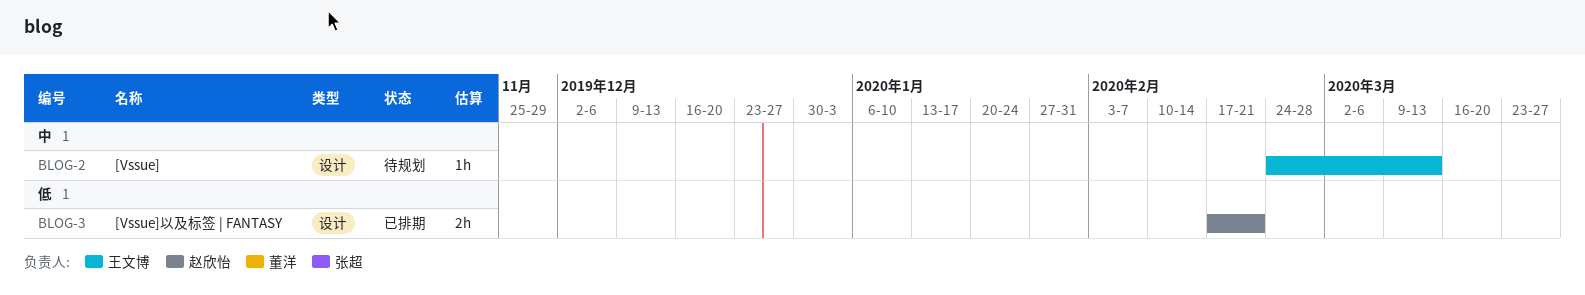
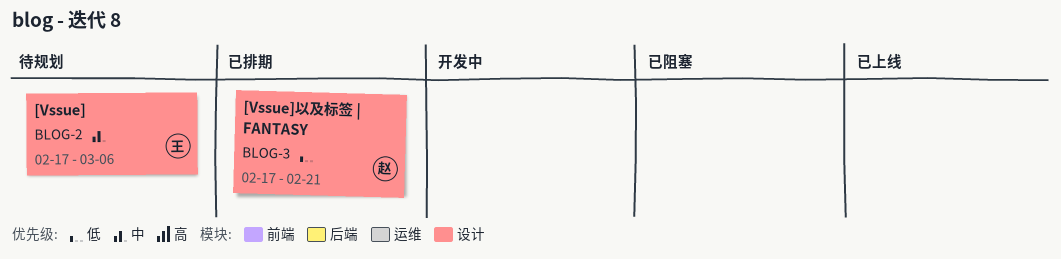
BLOG-2, start: Feb 24 -> Feb 17
BLOG-2, due: Mar 13 -> Mar 6

